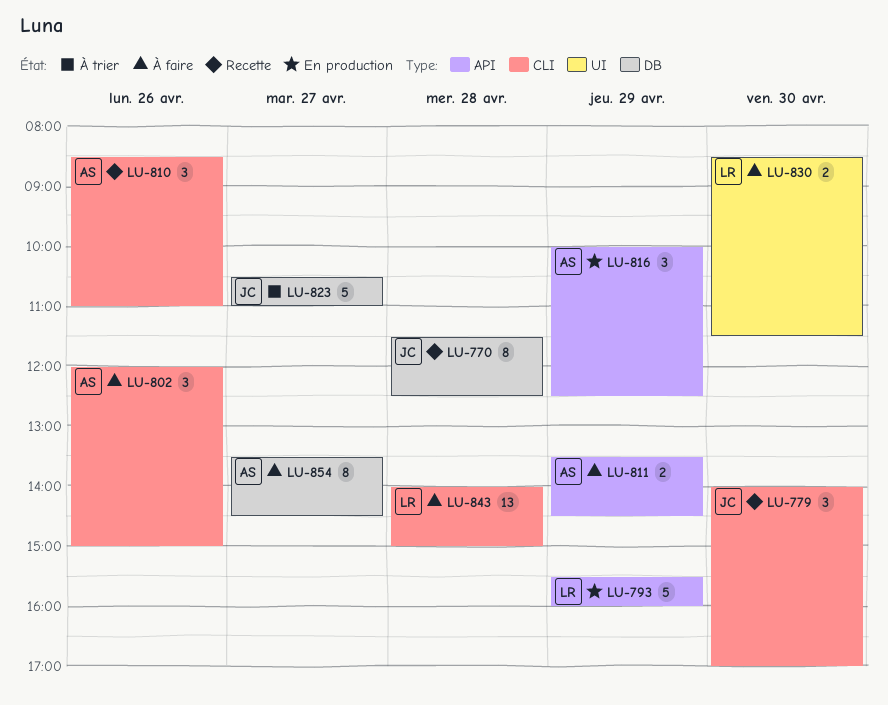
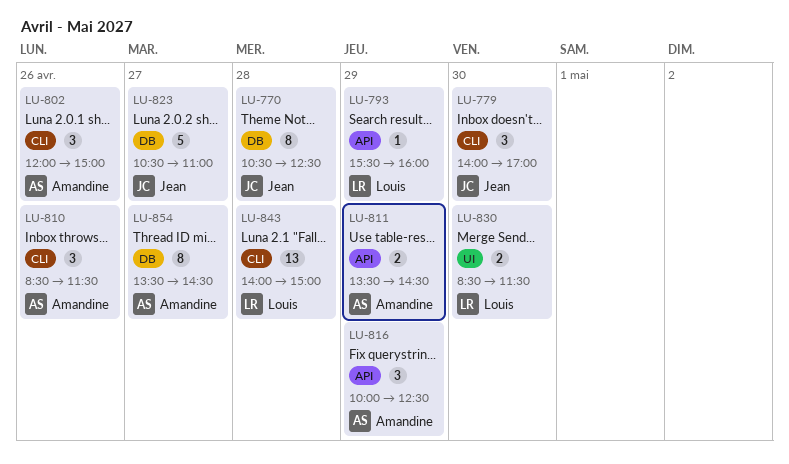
LU-770, begins: 11:30 -> 10:30
LU-793, estimate: 5 -> 1
LU-810, ends: 11:00 -> 11:30

